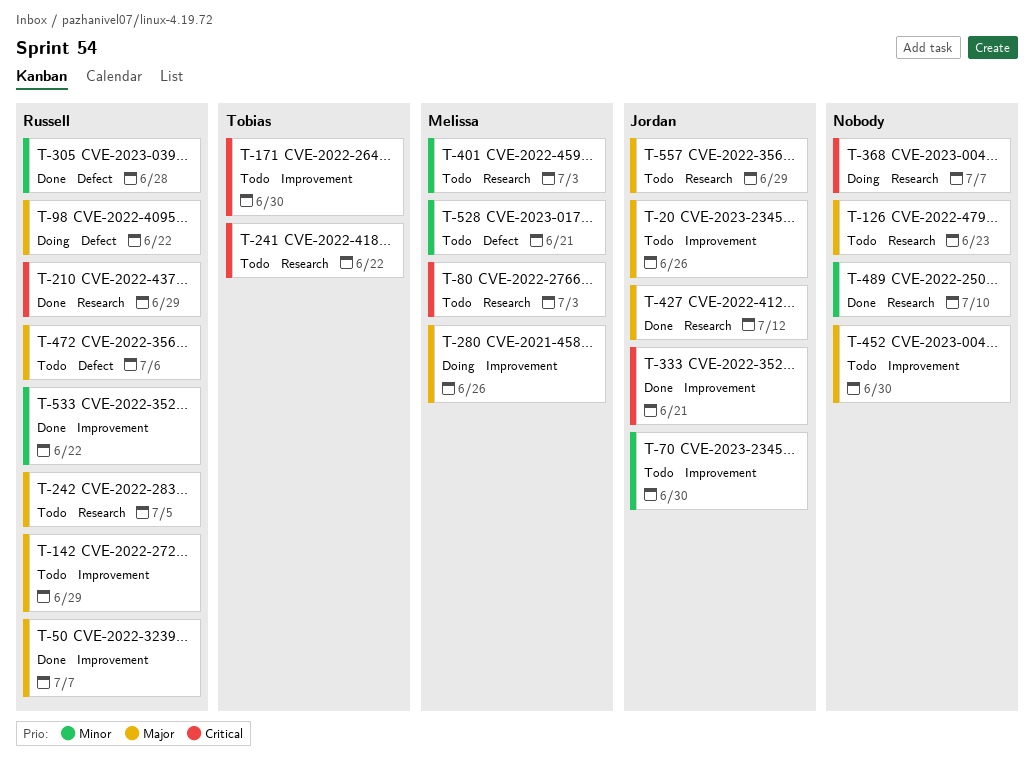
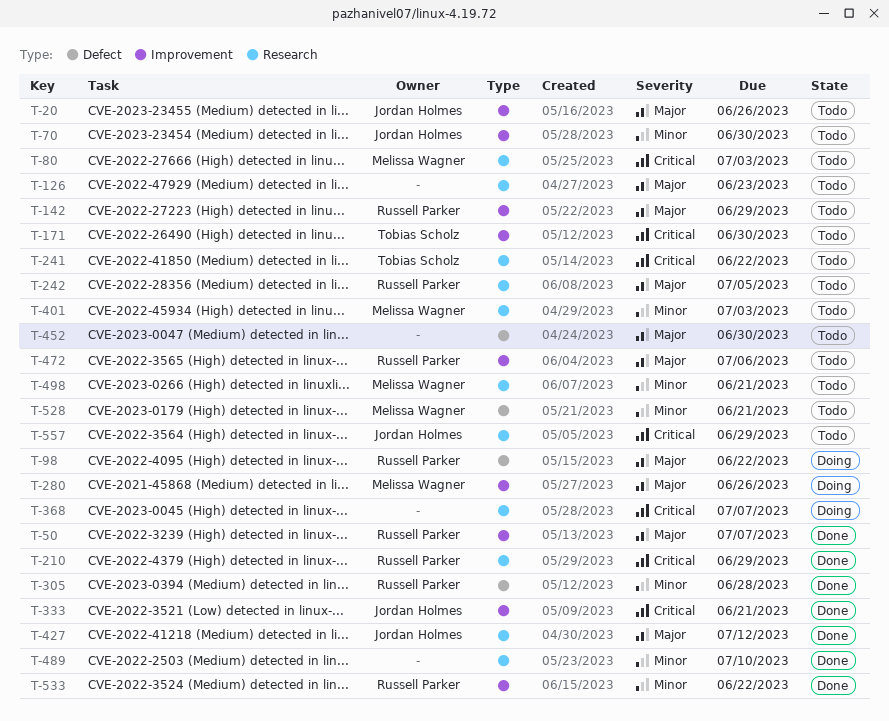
T-452, label: Improvement -> Defect
T-472, label: Defect -> Improvement
T-498: none -> present
T-557, priority: Major -> Critical

